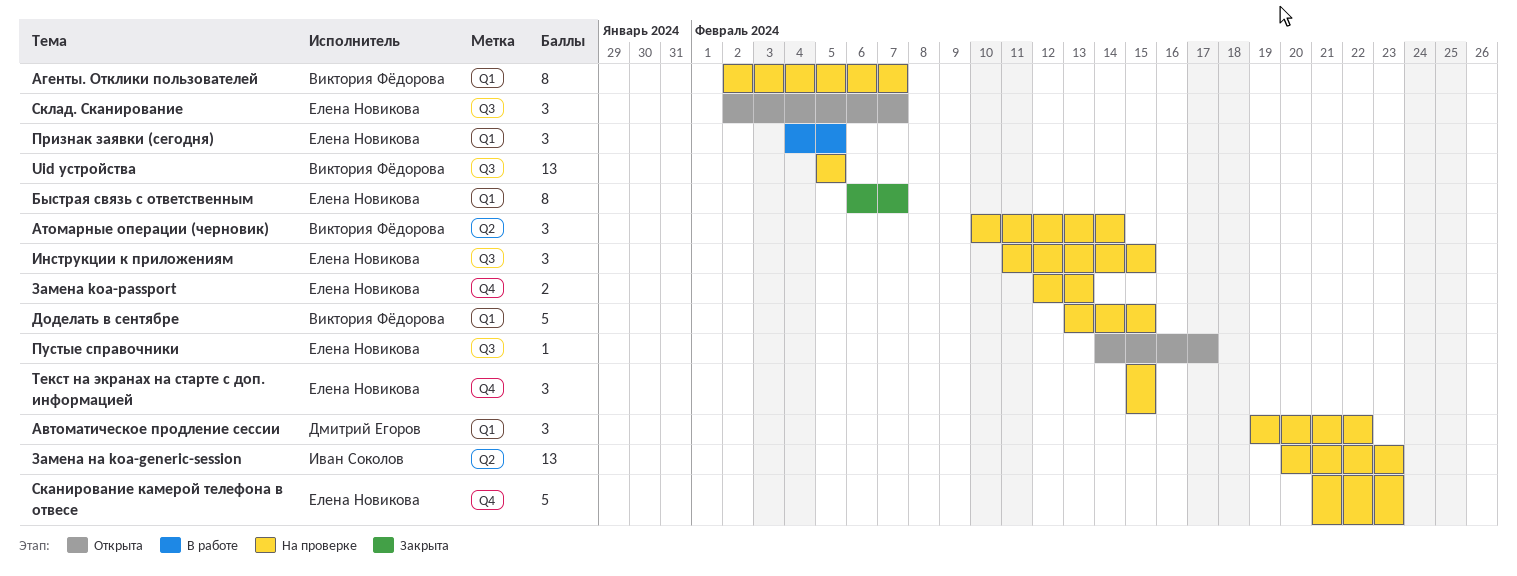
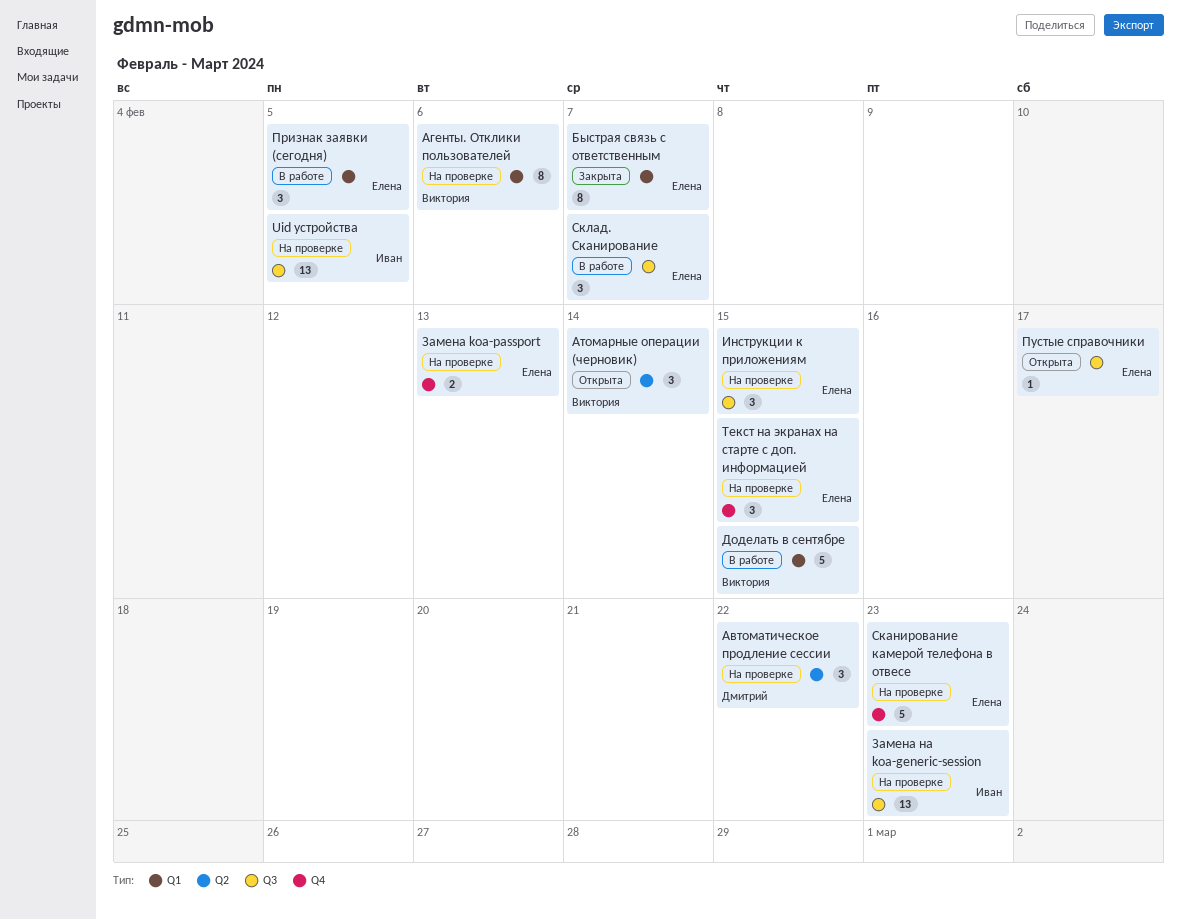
Uid устройства, owner: Виктория Фёдорова -> Иван Соколов
Автоматическое продление сессии, label: Q1 -> Q2
Агенты. Отклики пользователей, due: Feb 7 -> Feb 6
Атомарные операции (черновик), status: На проверке -> Открыта
Доделать в сентябре, status: На проверке -> В работе
Замена на koa-generic-session, label: Q2 -> Q3
Склад. Сканирование, status: Открыта -> В работе

